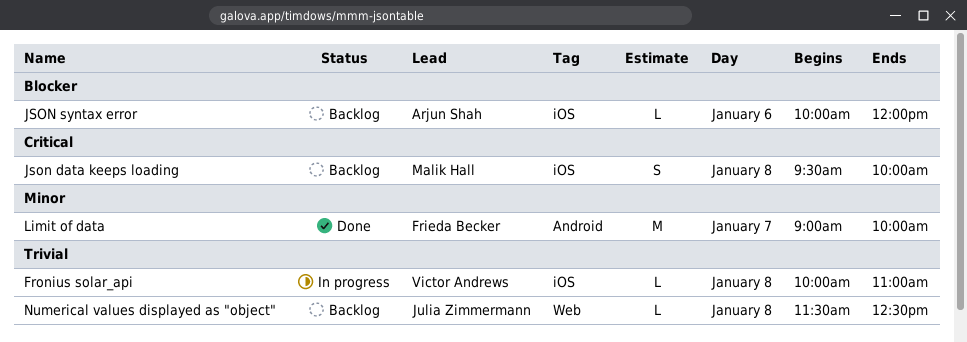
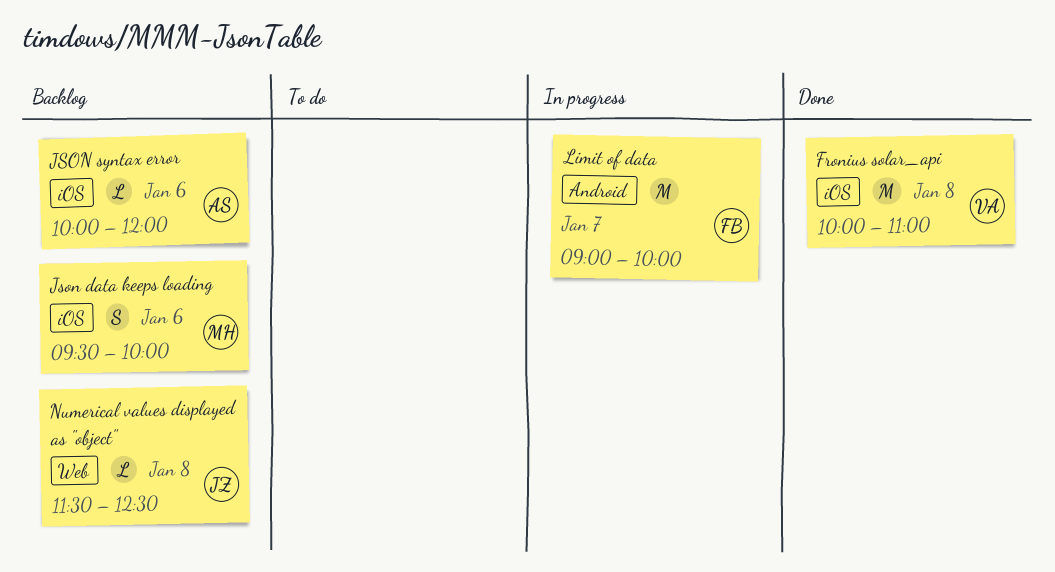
Fronius solar_api, status: In progress -> Done
Fronius solar_api, estimate: L -> M
Json data keeps loading, day: Jan 8 -> Jan 6
Limit of data, status: Done -> In progress

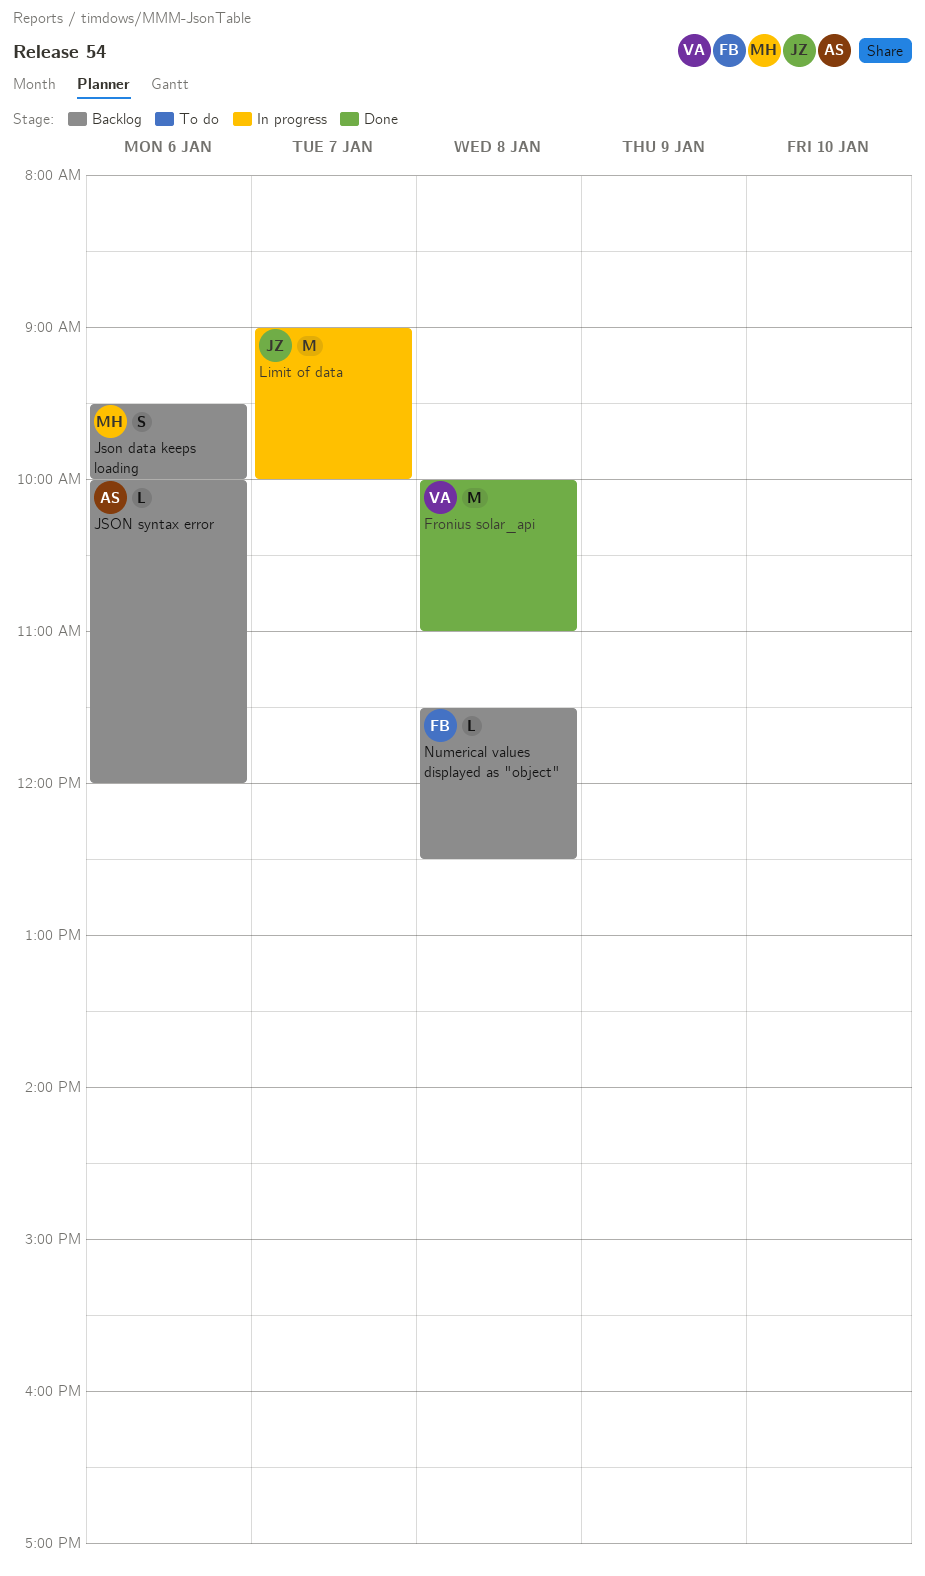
Limit of data, owner: FB -> JZ
Numerical values displayed as "object", owner: JZ -> FB

